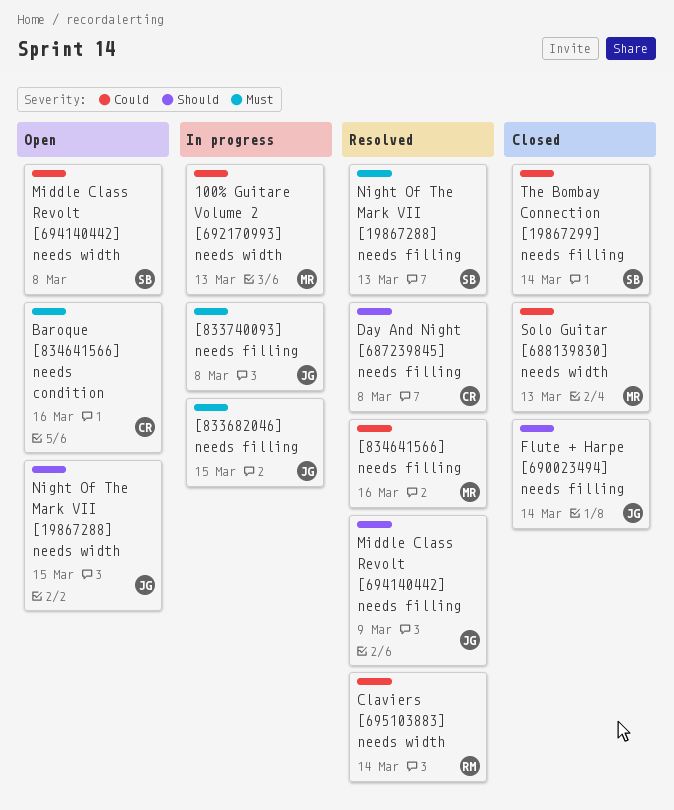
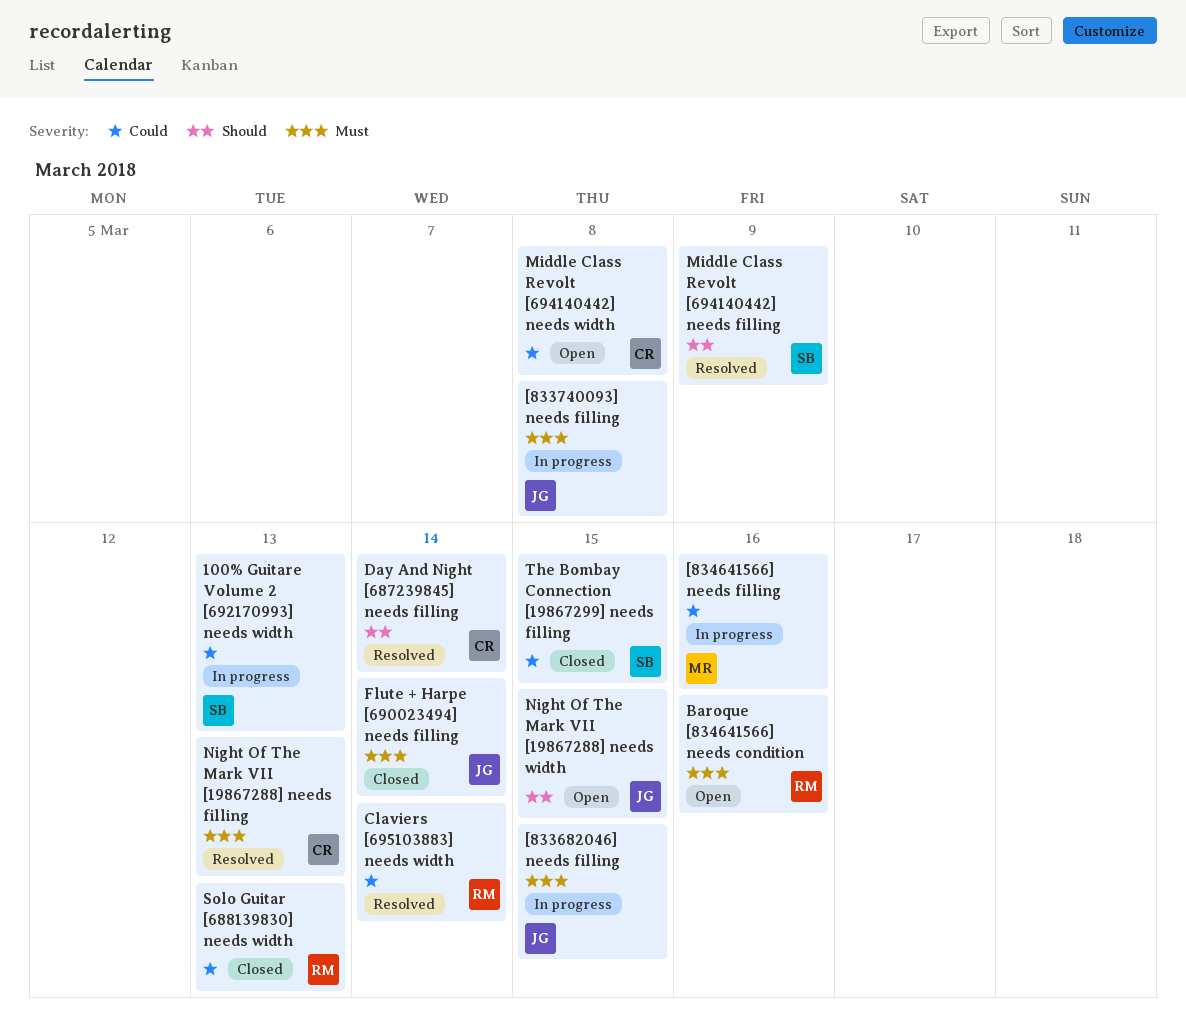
100% Guitare Volume 2 [692170993] needs width, owner: MR -> SB
[834641566] needs filling, status: Resolved -> In progress
Baroque [834641566] needs condition, owner: CR -> RM
Day And Night [687239845] needs filling, due: Mar 8 -> Mar 14
Flute + Harpe [690023494] needs filling, priority: Should -> Must
Middle Class Revolt [694140442] needs filling, owner: JG -> SB
Middle Class Revolt [694140442] needs width, owner: SB -> CR
Night Of The Mark VII [19867288] needs filling, owner: SB -> CR
Solo Guitar [688139830] needs width, owner: MR -> RM
The Bombay Connection [19867299] needs filling, due: Mar 14 -> Mar 15

